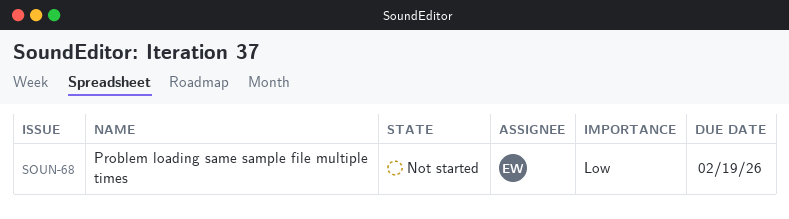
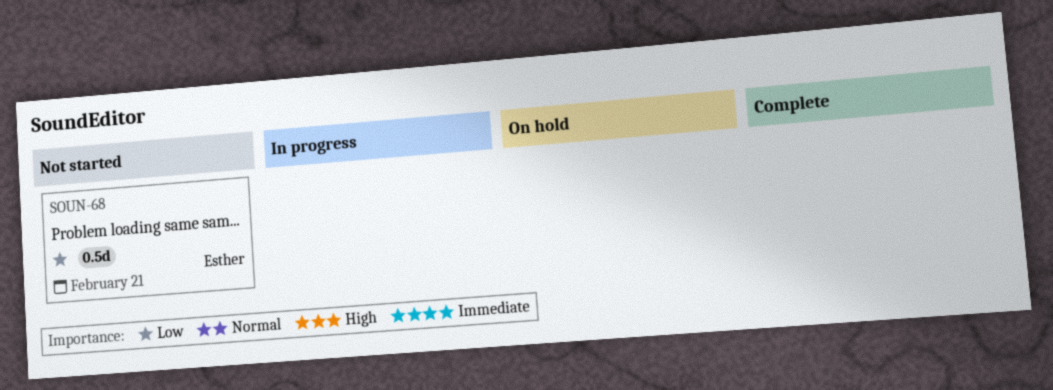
SOUN-68, due: Feb 19 -> Feb 21

